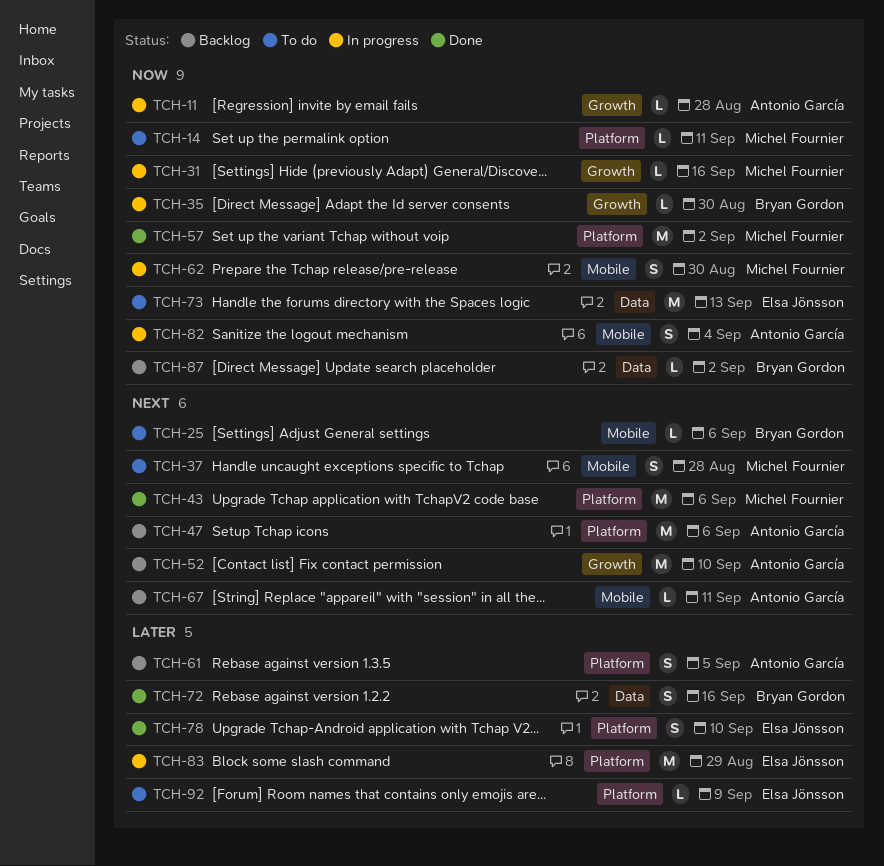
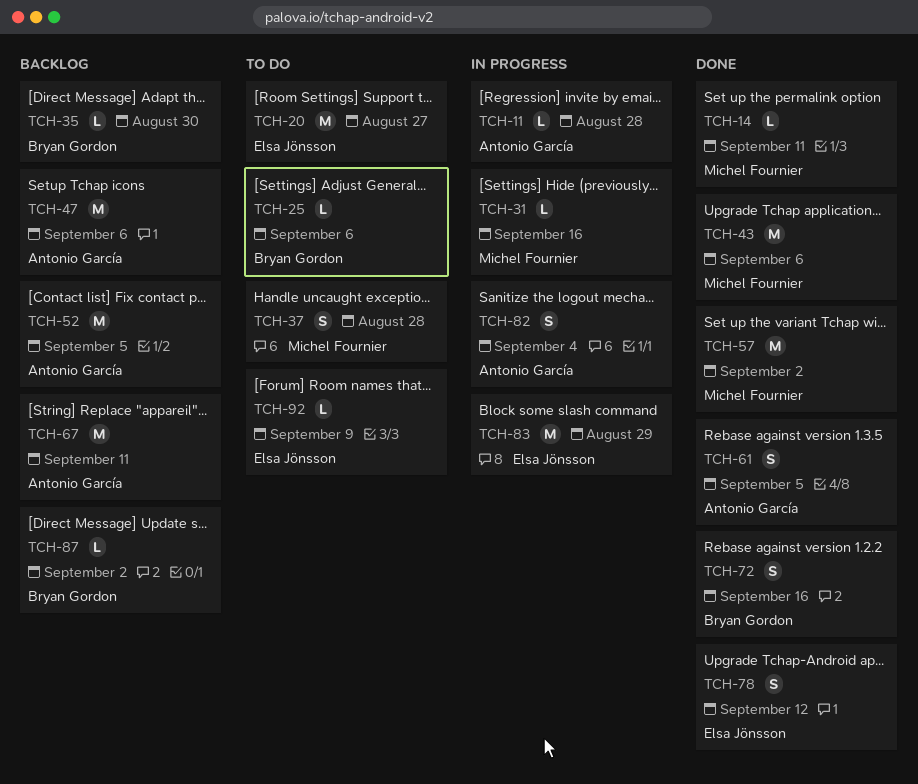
TCH-14, status: To do -> Done
TCH-20: none -> present
TCH-35, status: In progress -> Backlog
TCH-52, due: Sep 10 -> Sep 5
TCH-61, status: Backlog -> Done
TCH-62: present -> none
TCH-67, estimate: L -> M
TCH-73: present -> none
TCH-78, due: Sep 10 -> Sep 12

